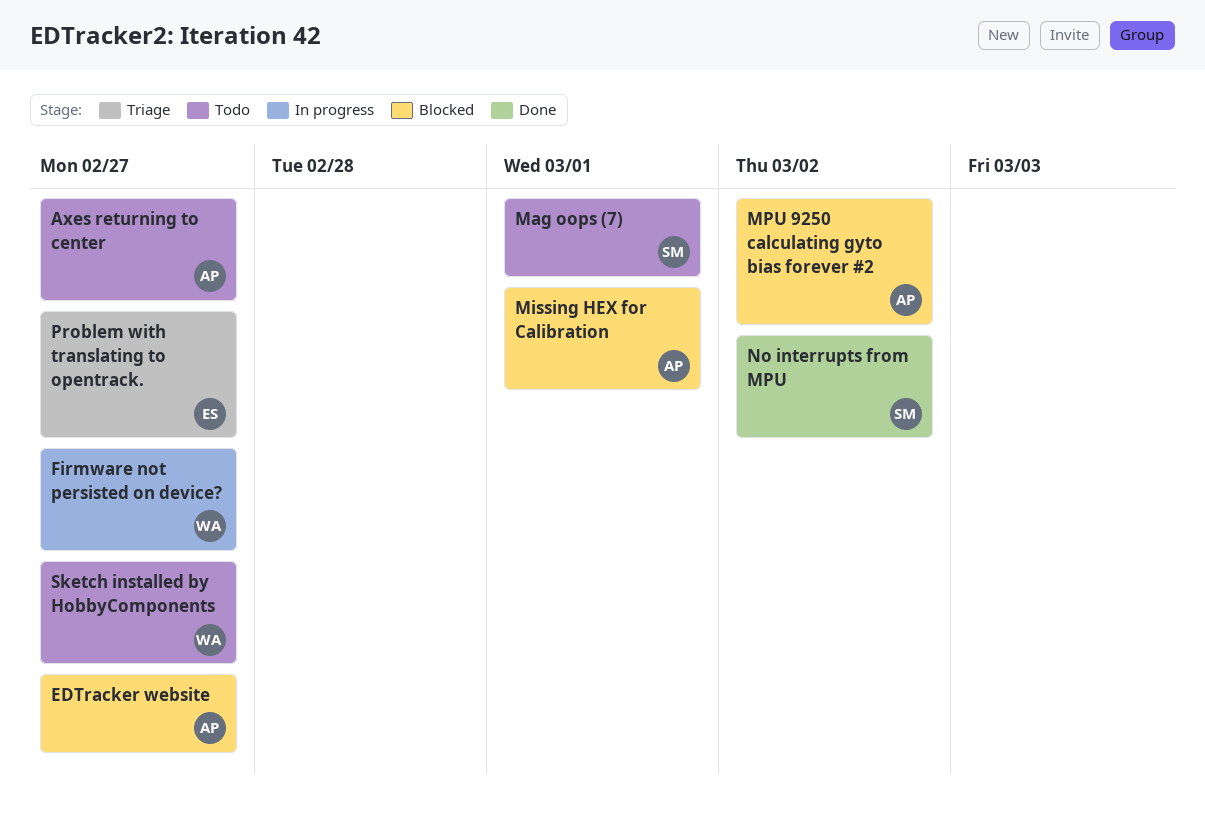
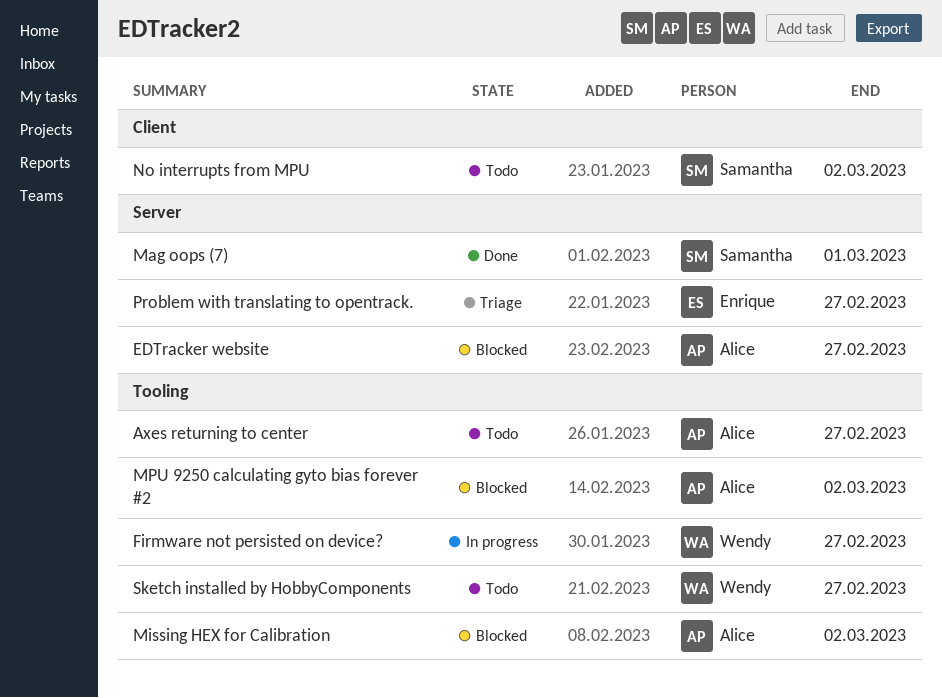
Mag oops (7), status: Todo -> Done
Missing HEX for Calibration, due: Mar 1 -> Mar 2
No interrupts from MPU, status: Done -> Todo

